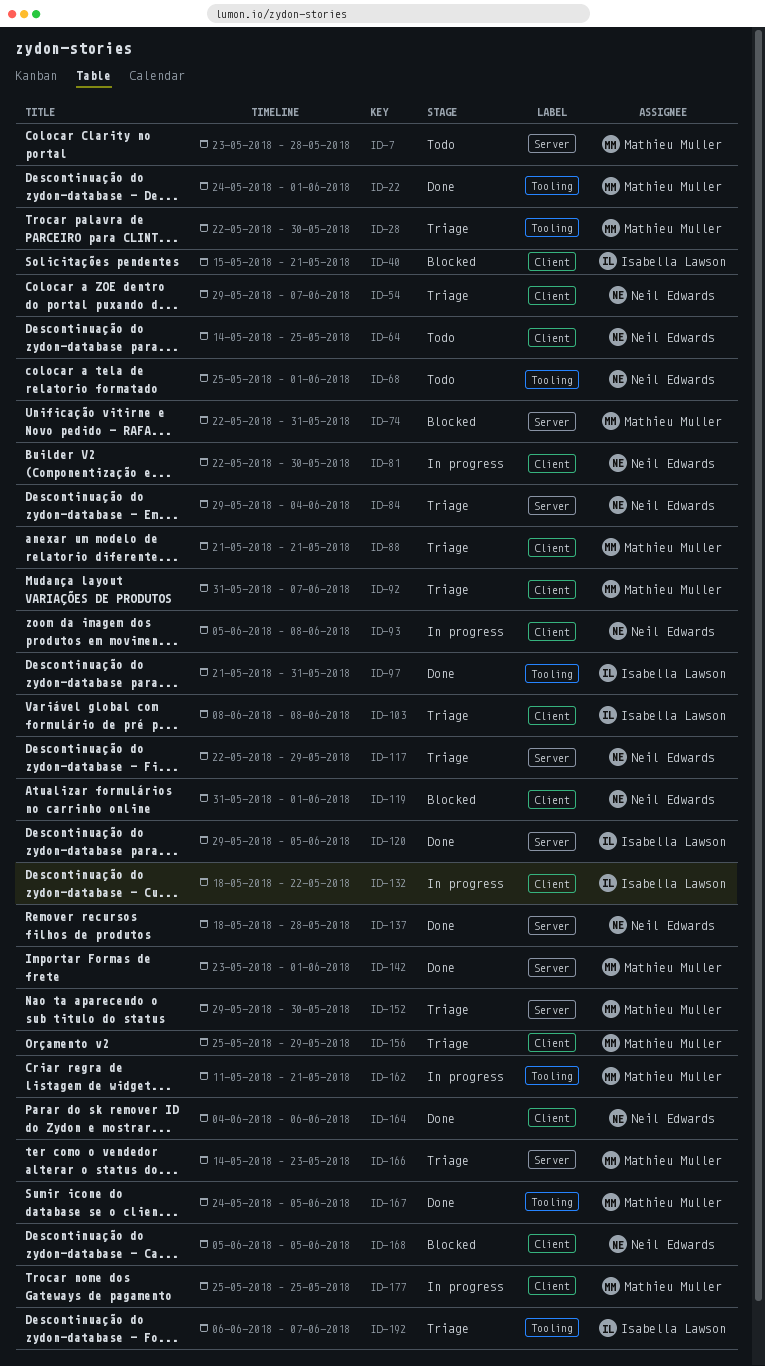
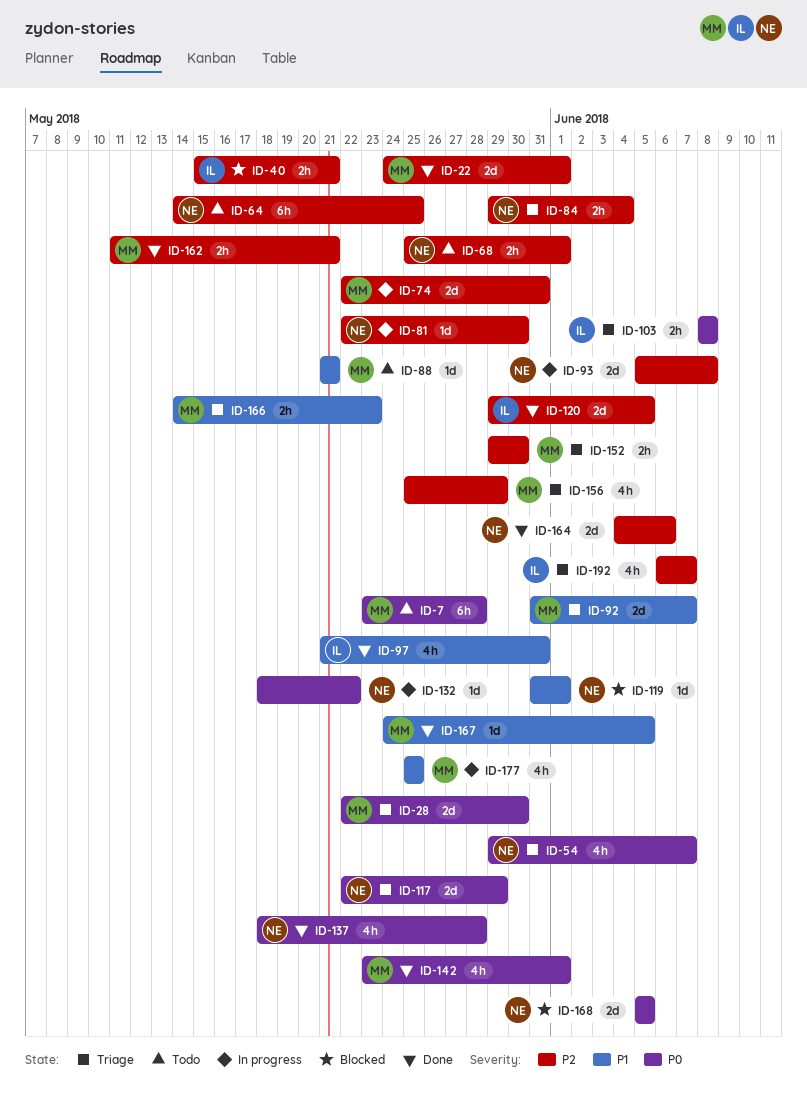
ID-74, status: Blocked -> In progress
ID-88, status: Triage -> Todo
ID-132, owner: Isabella Lawson -> Neil Edwards
ID-162, status: In progress -> Done

